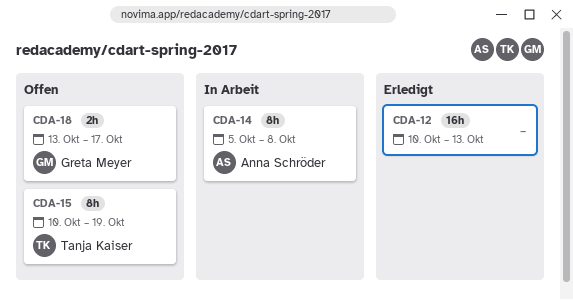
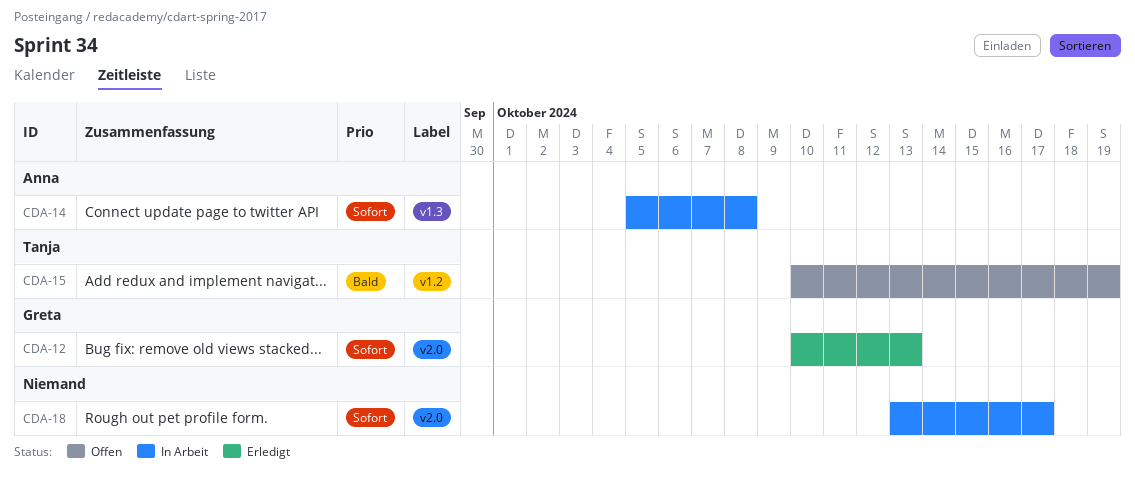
CDA-12, owner: none -> Greta Meyer
CDA-18, status: Offen -> In Arbeit
CDA-18, owner: Greta Meyer -> none

